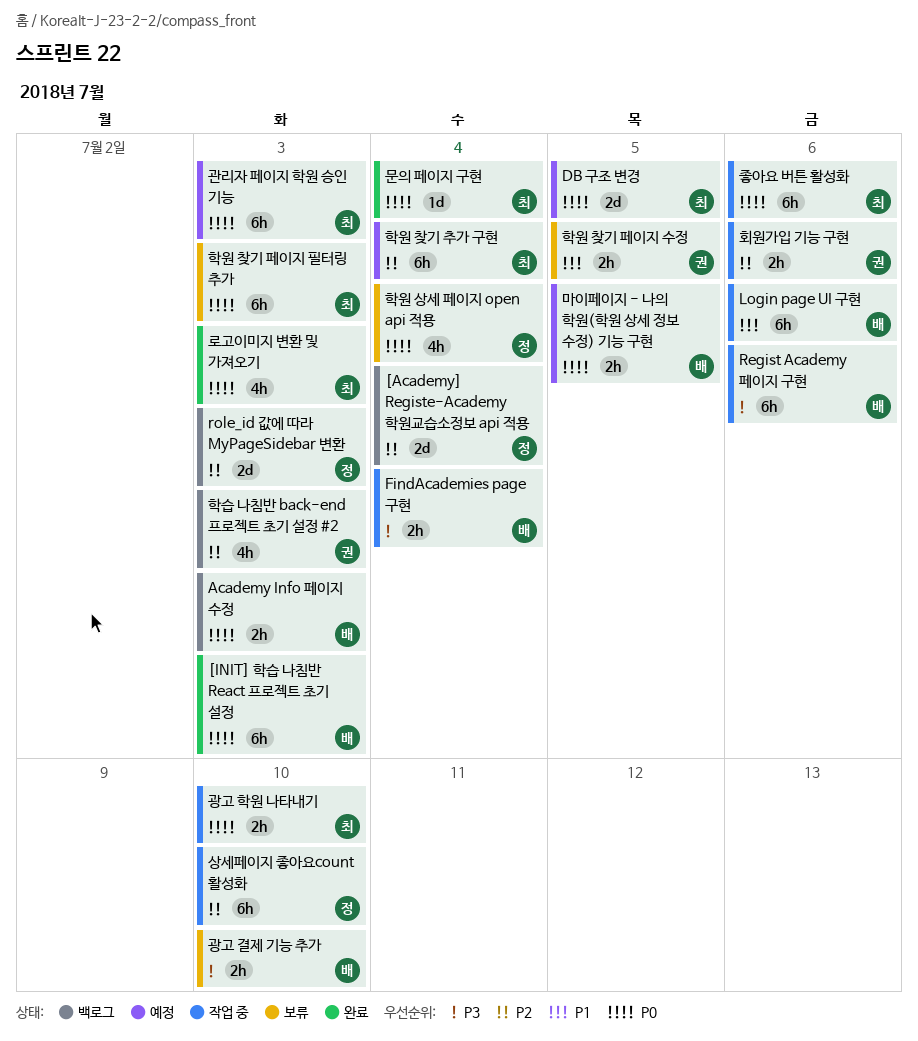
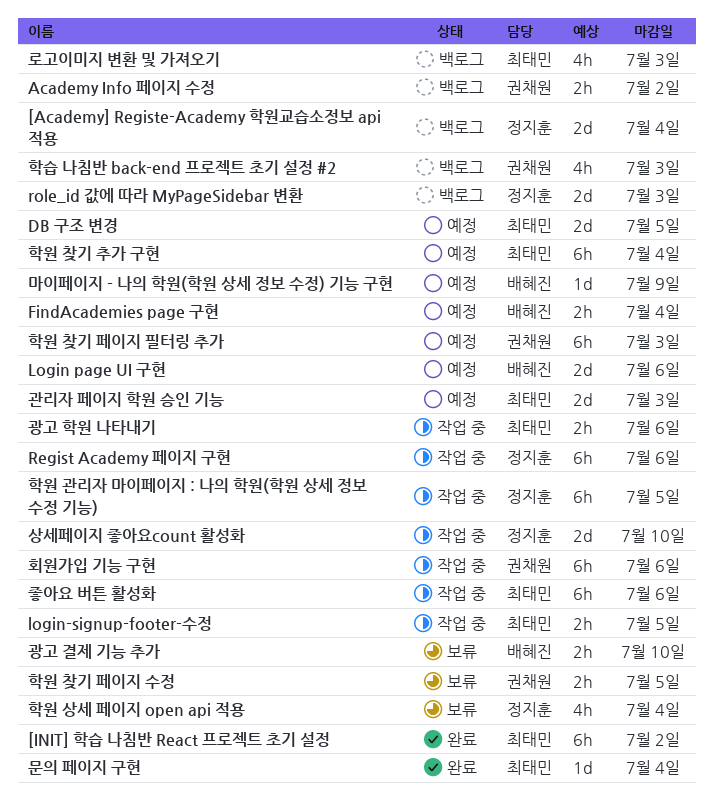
[INIT] 학습 나침반 React 프로젝트 초기 설정, owner: 배혜진 -> 최태민
[INIT] 학습 나침반 React 프로젝트 초기 설정, due: Jul 3 -> Jul 2
Academy Info 페이지 수정, owner: 배혜진 -> 권채원
Academy Info 페이지 수정, due: Jul 3 -> Jul 2
FindAcademies page 구현, status: 작업 중 -> 예정
Login page UI 구현, status: 작업 중 -> 예정
Login page UI 구현, estimate: 6h -> 2d
login-signup-footer-수정: none -> present
Regist Academy 페이지 구현, owner: 배혜진 -> 정지훈
관리자 페이지 학원 승인 기능, estimate: 6h -> 2d
광고 학원 나타내기, due: Jul 10 -> Jul 6
로고이미지 변환 및 가져오기, status: 완료 -> 백로그
마이페이지 - 나의 학원(학원 상세 정보 수정) 기능 구현, estimate: 2h -> 1d
마이페이지 - 나의 학원(학원 상세 정보 수정) 기능 구현, due: Jul 5 -> Jul 9
상세페이지 좋아요count 활성화, estimate: 6h -> 2d
학원 관리자 마이페이지 : 나의 학원(학원 상세 정보 수정 기능): none -> present
학원 찾기 페이지 필터링 추가, status: 보류 -> 예정
학원 찾기 페이지 필터링 추가, owner: 최태민 -> 권채원
회원가입 기능 구현, estimate: 2h -> 6h

